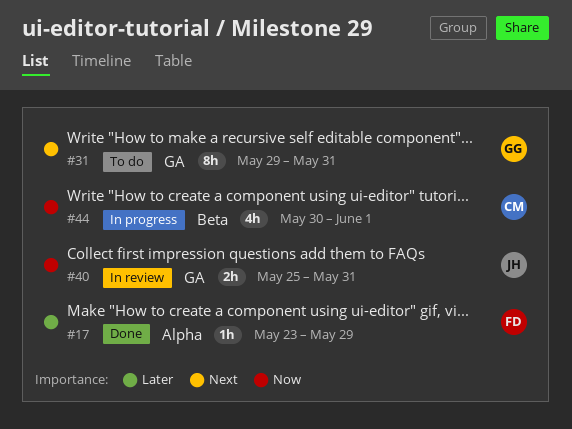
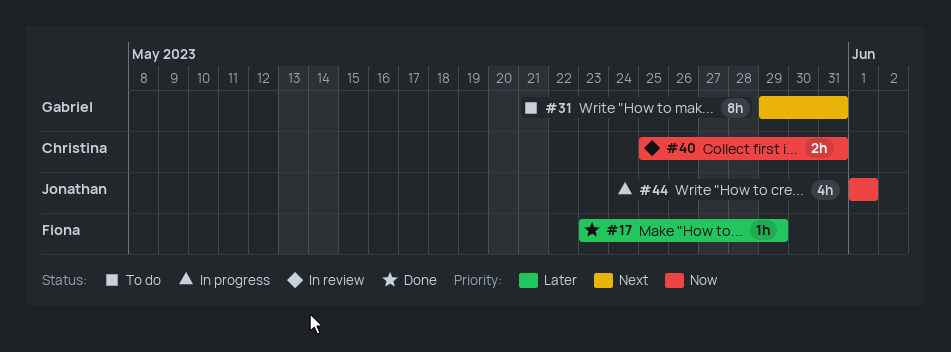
#40, owner: Jonathan -> Christina
#44, owner: Christina -> Jonathan
#44, start: May 30 -> Jun 1

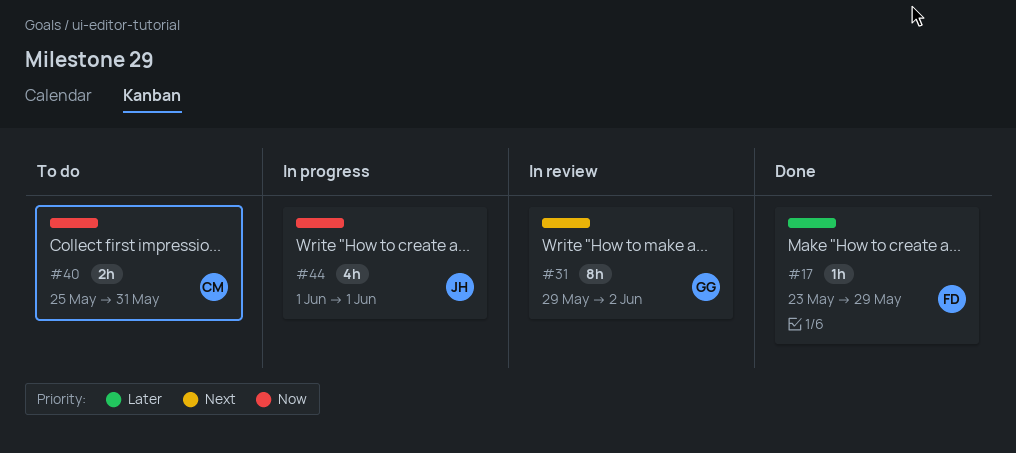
#31, status: To do -> In review
#31, due: May 31 -> Jun 2
#40, status: In review -> To do

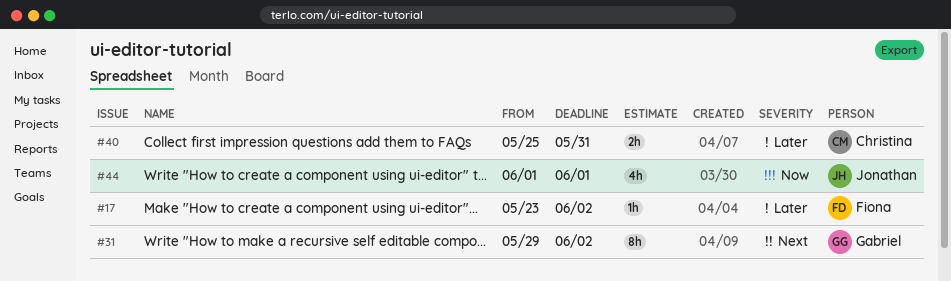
#17, due: May 29 -> Jun 2
#40, priority: Now -> Later

